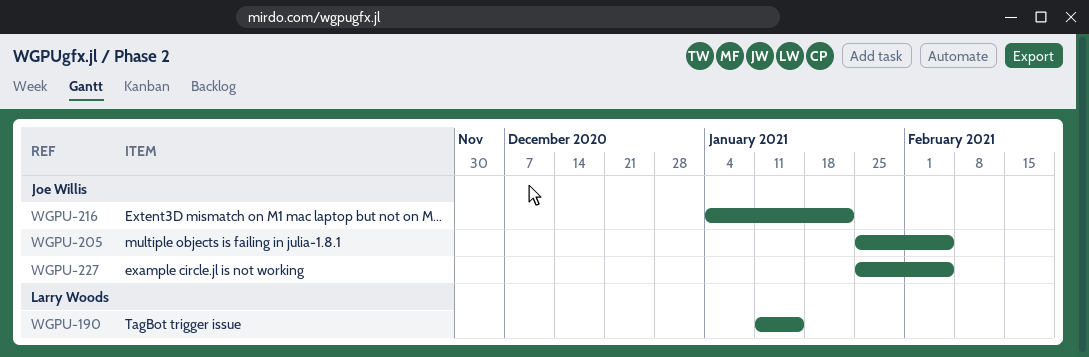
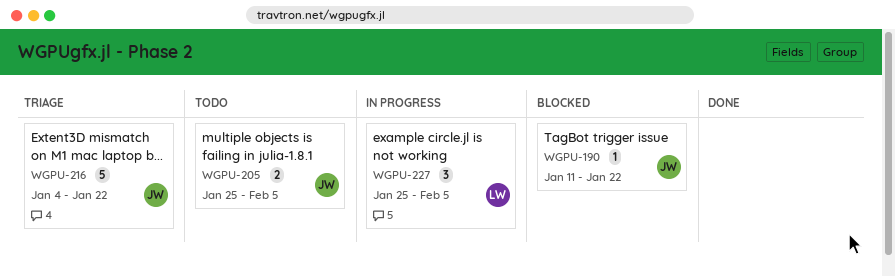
WGPU-190, owner: Larry Woods -> Joe Willis
WGPU-190, due: Jan 15 -> Jan 22
WGPU-227, owner: Joe Willis -> Larry Woods

